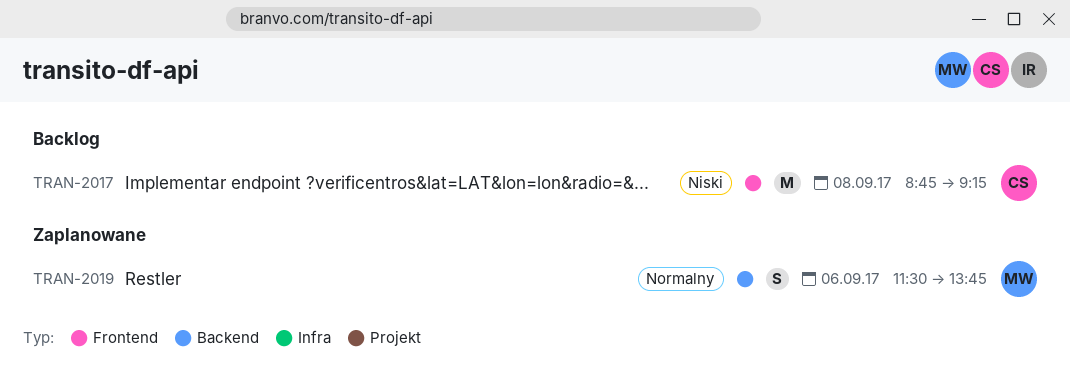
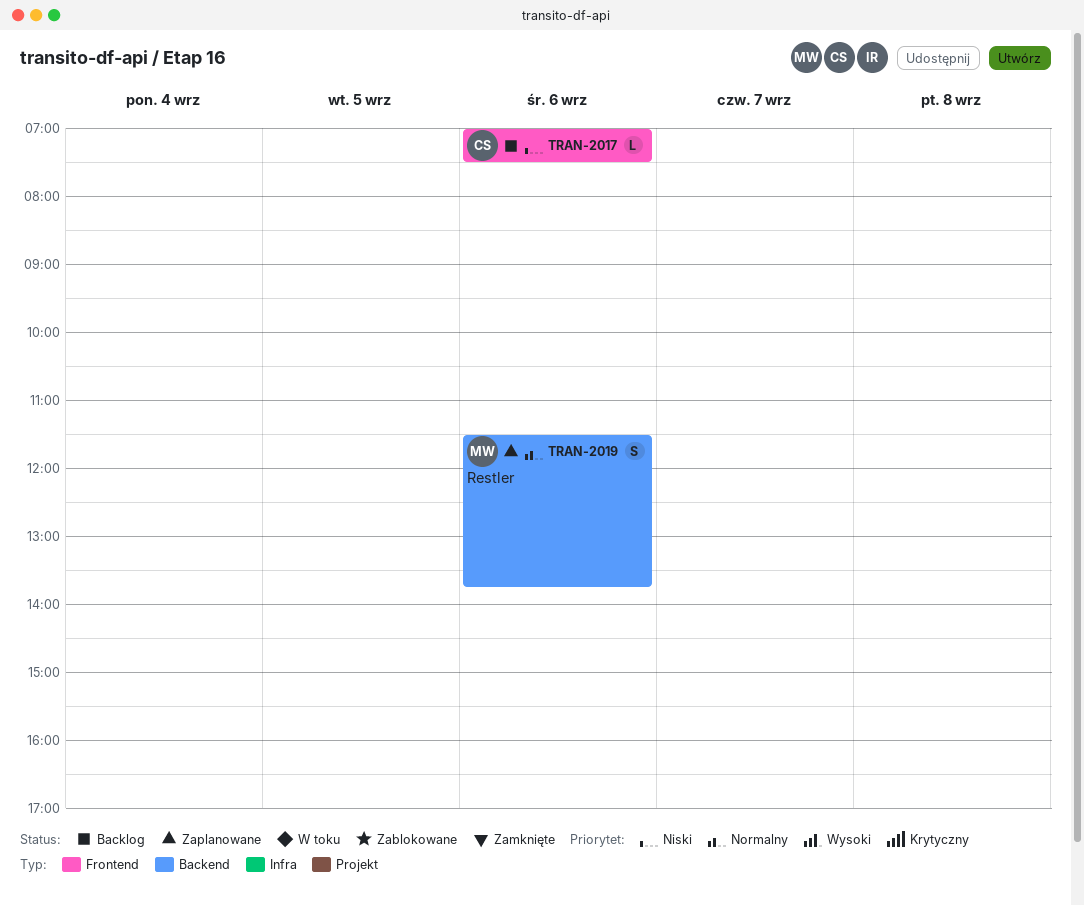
TRAN-2017, estimate: M -> L
TRAN-2017, day: Sep 8 -> Sep 6
TRAN-2017, begins: 08:45 -> 07:00
TRAN-2017, ends: 09:15 -> 07:30

